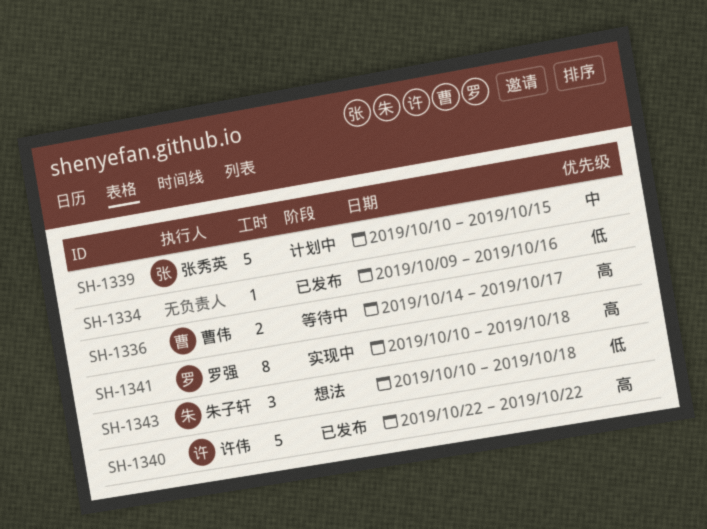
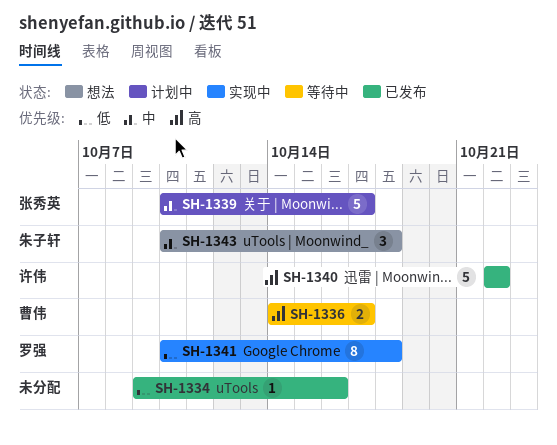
SH-1339, due: Oct 15 -> Oct 17
SH-1341, priority: 高 -> 低
SH-1343, priority: 低 -> 中

